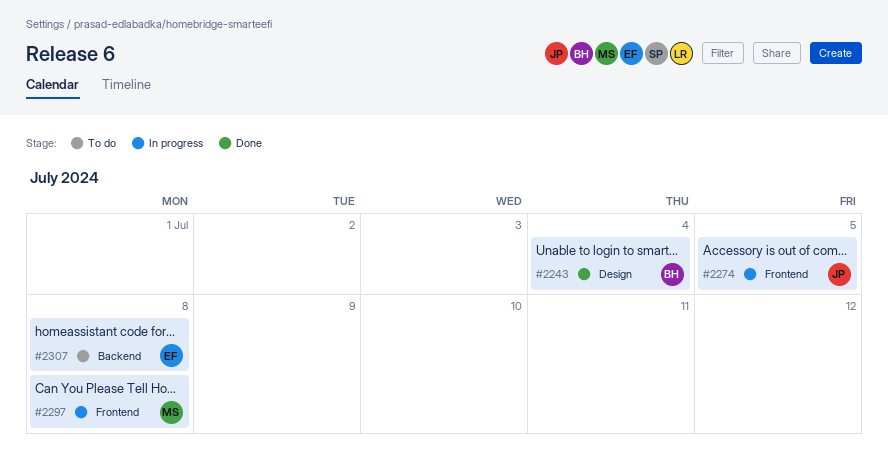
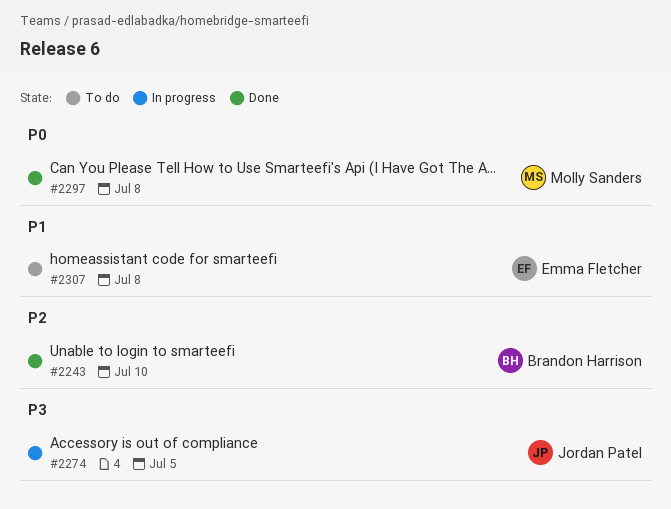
#2243, due: Jul 4 -> Jul 10
#2297, status: In progress -> Done

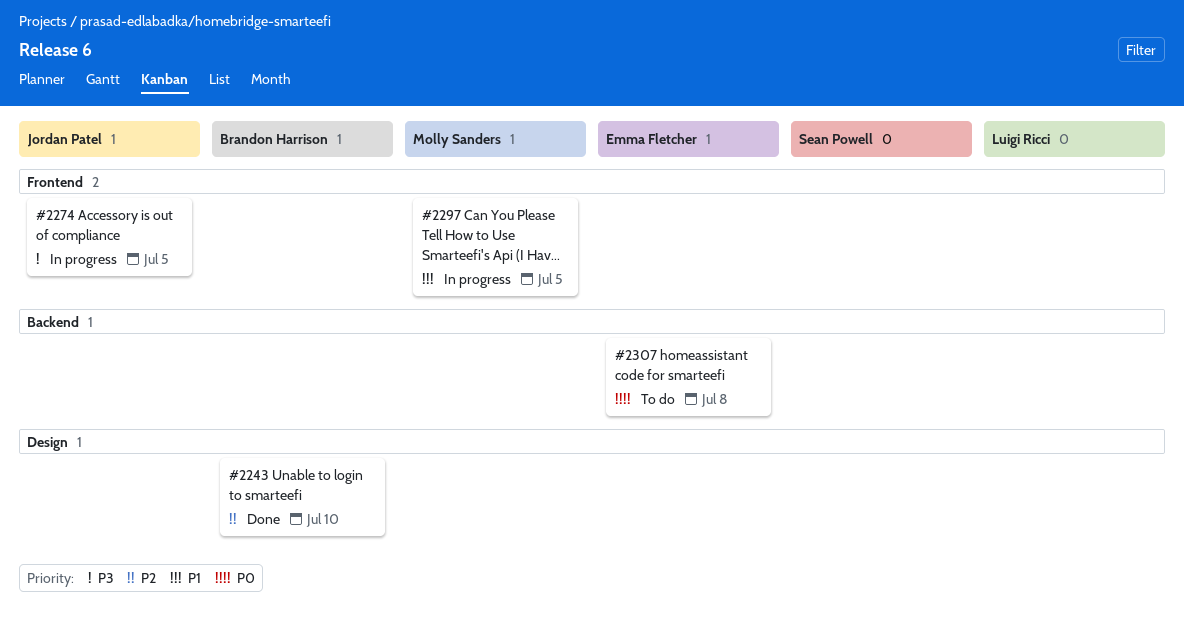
#2297, status: Done -> In progress
#2297, priority: P0 -> P1
#2297, due: Jul 8 -> Jul 5
#2307, priority: P1 -> P0

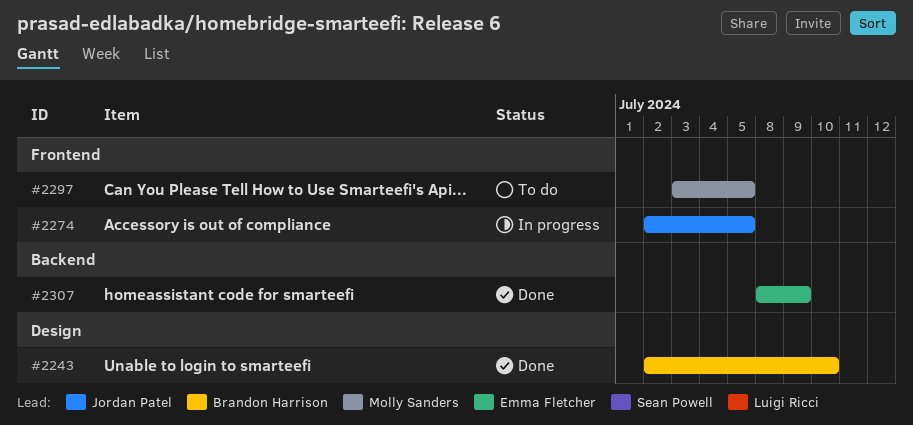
#2297, status: In progress -> To do
#2307, status: To do -> Done
#2307, due: Jul 8 -> Jul 9

